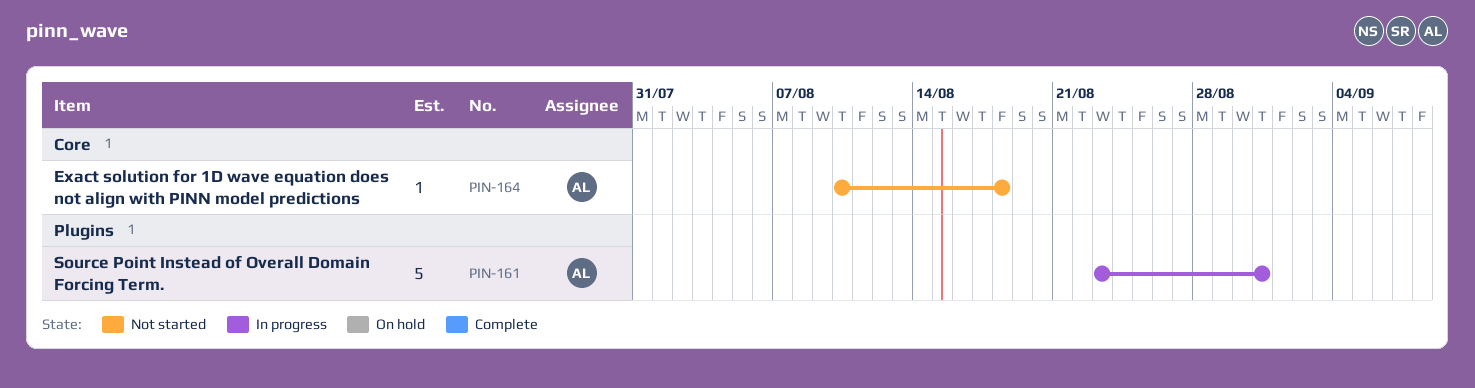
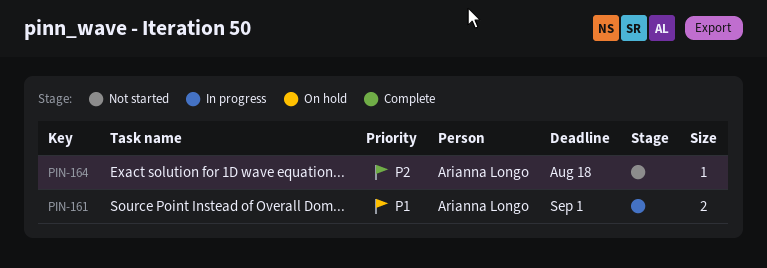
PIN-161, estimate: 5 -> 2
PIN-161, due: Aug 31 -> Sep 1

